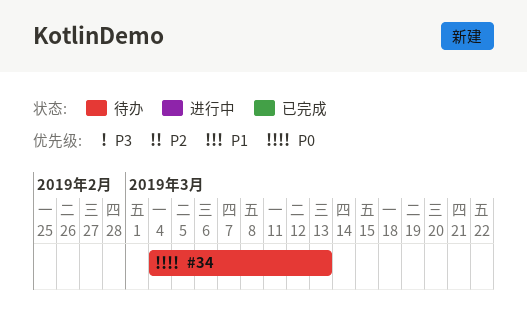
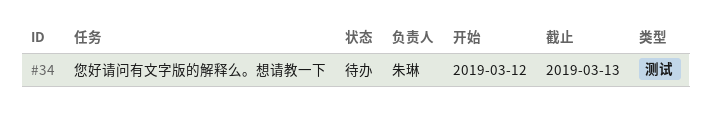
#34, start: Mar 4 -> Mar 12

